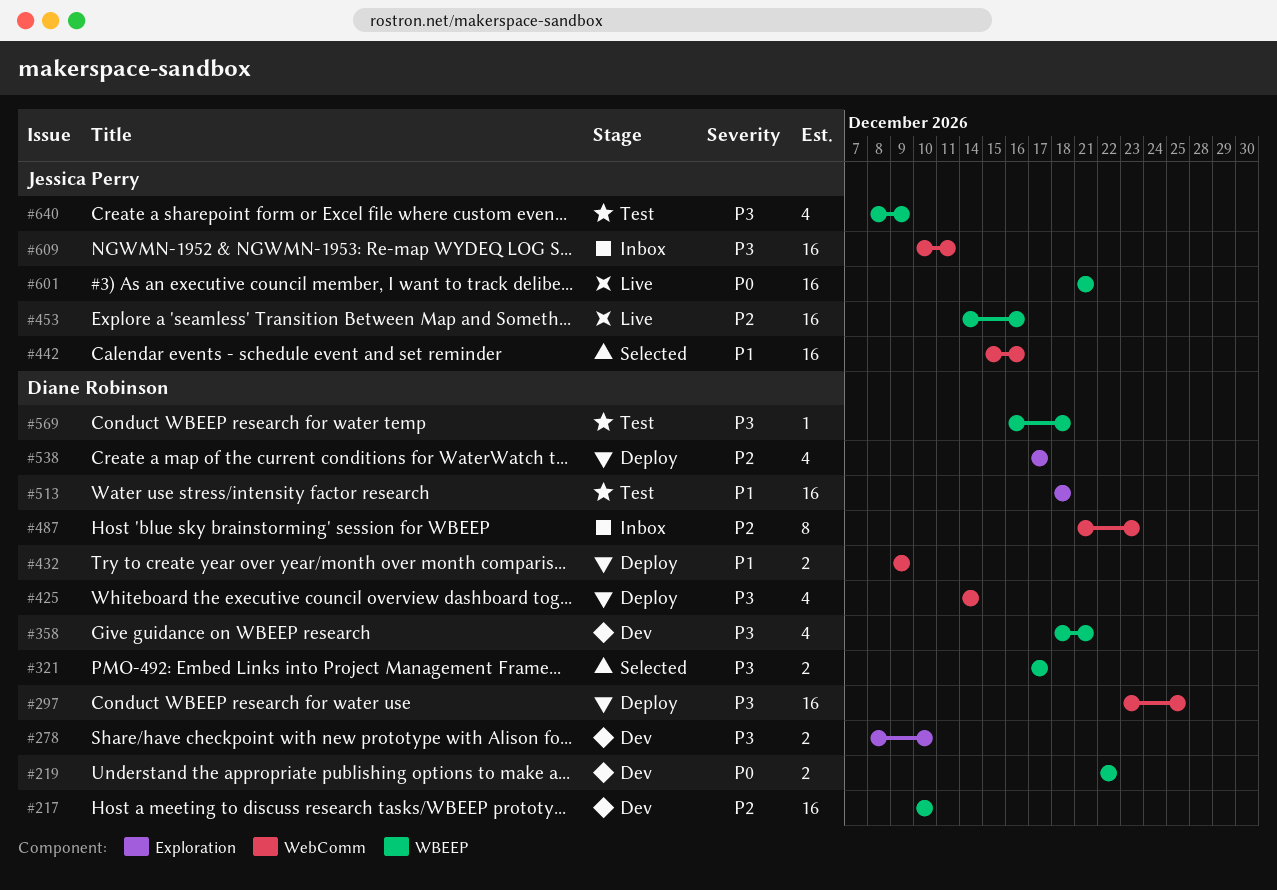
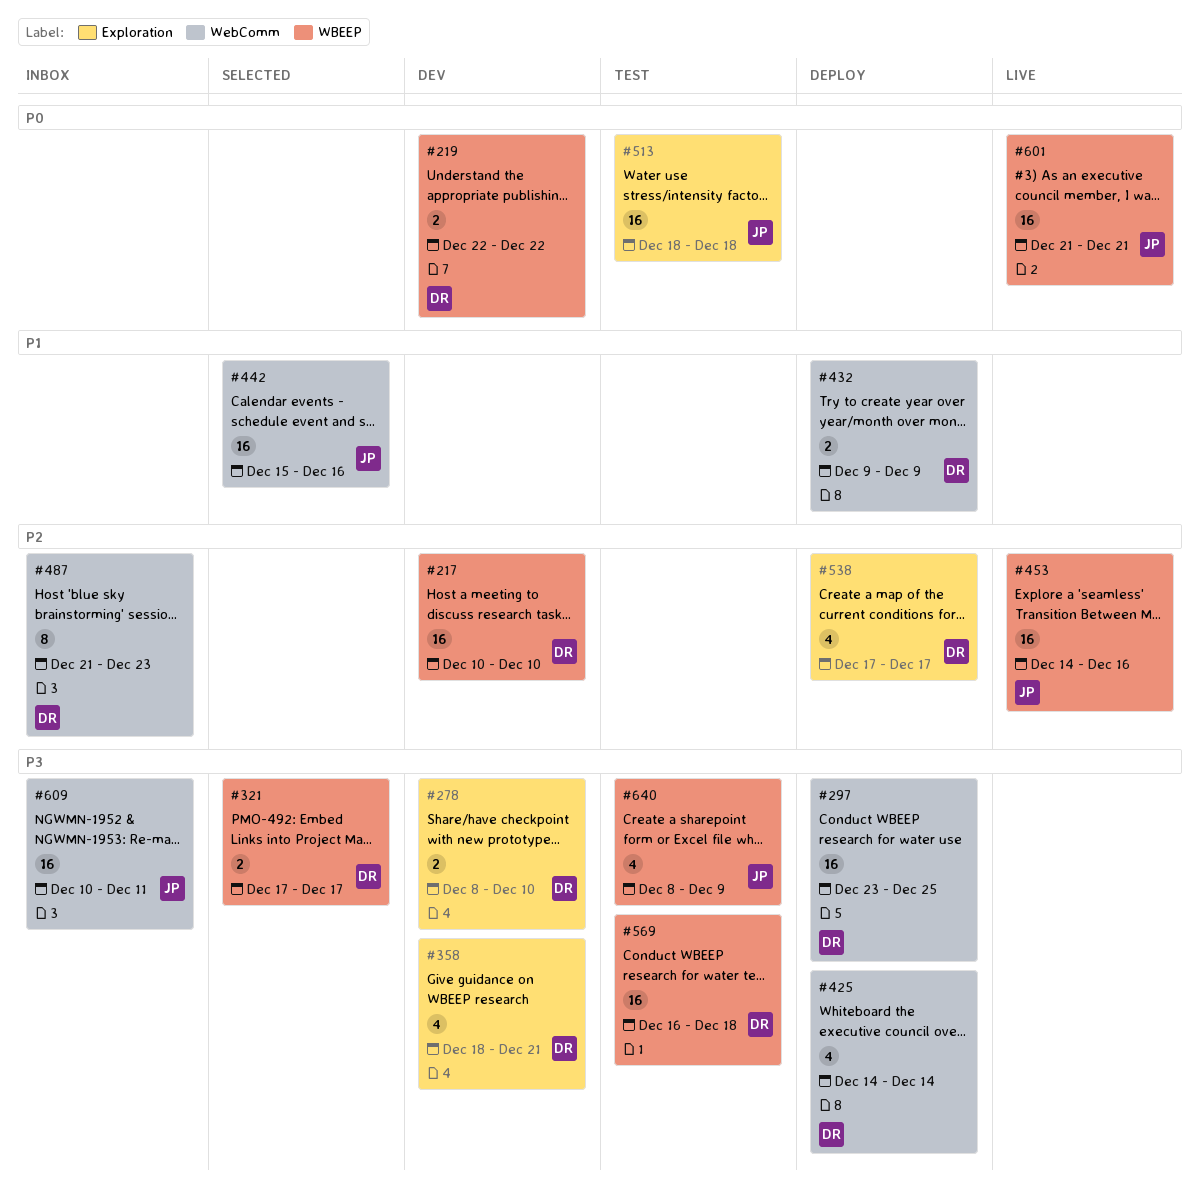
#358, label: WBEEP -> Exploration
#513, owner: Diane Robinson -> Jessica Perry
#513, priority: P1 -> P0
#569, estimate: 1 -> 16

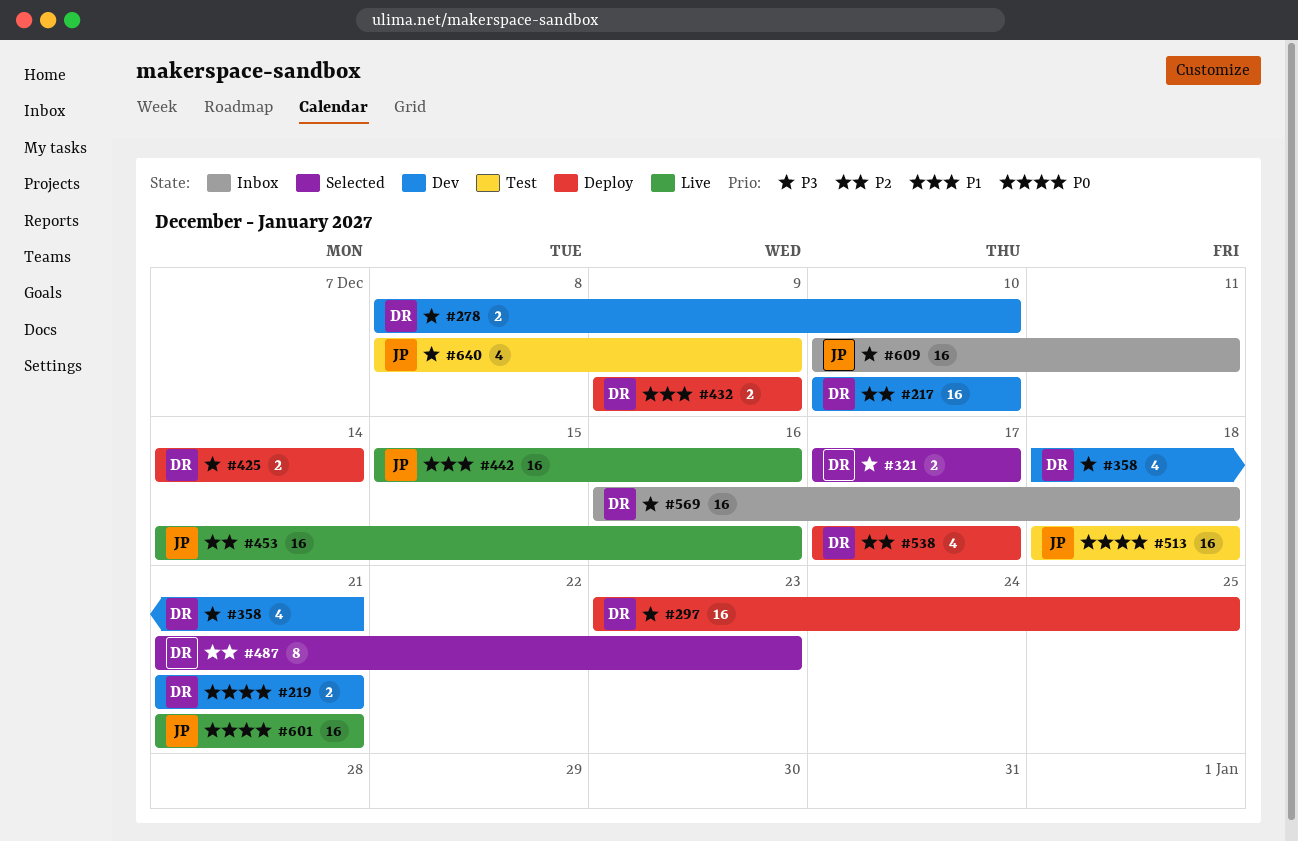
#219, start: Dec 22 -> Dec 21
#219, due: Dec 22 -> Dec 21
#425, estimate: 4 -> 2
#442, status: Selected -> Live
#487, status: Inbox -> Selected
#569, status: Test -> Inbox

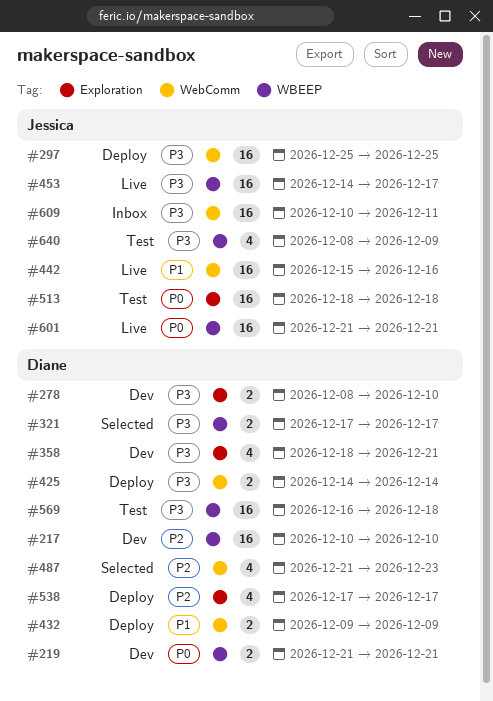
#297, owner: Diane -> Jessica
#297, start: Dec 23 -> Dec 25
#453, priority: P2 -> P3
#453, due: Dec 16 -> Dec 17
#487, estimate: 8 -> 4
#569, status: Inbox -> Test

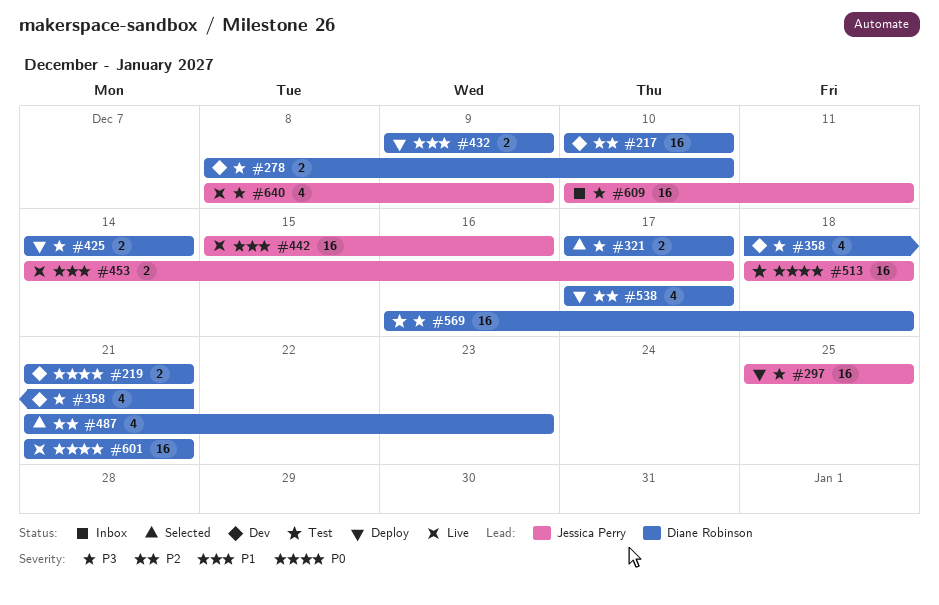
#453, priority: P3 -> P1
#453, estimate: 16 -> 2
#601, owner: Jessica Perry -> Diane Robinson
#640, status: Test -> Live

